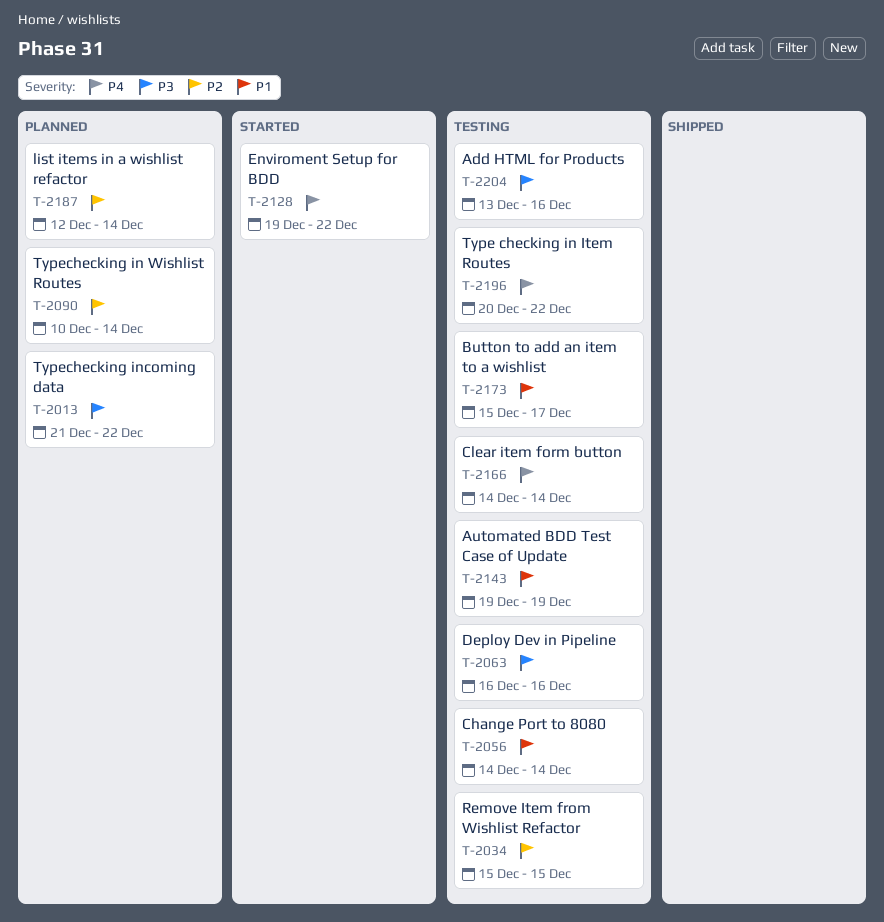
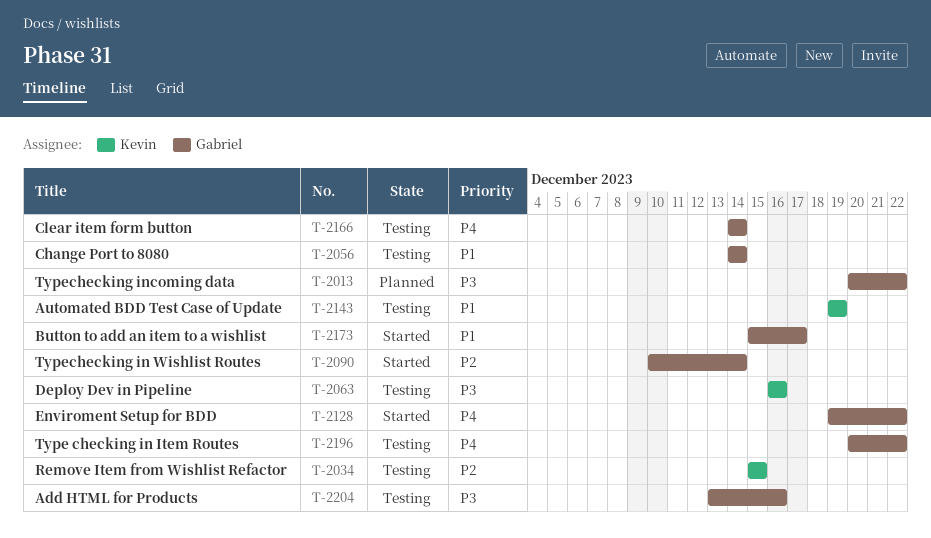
T-2013, start: Dec 21 -> Dec 20
T-2090, status: Planned -> Started
T-2173, status: Testing -> Started
T-2187: present -> none

